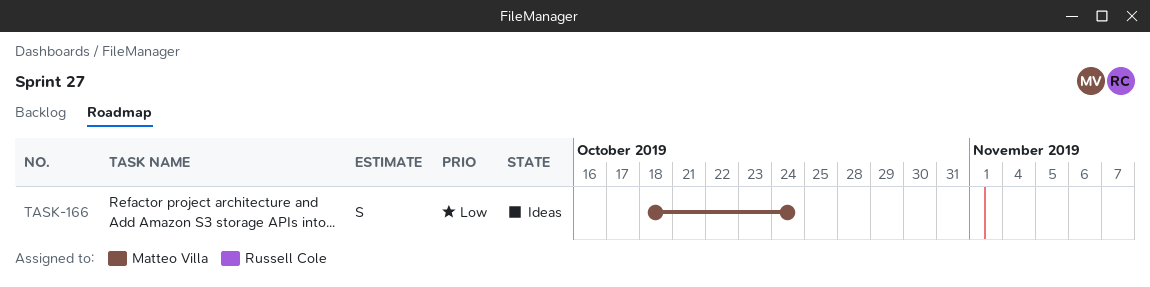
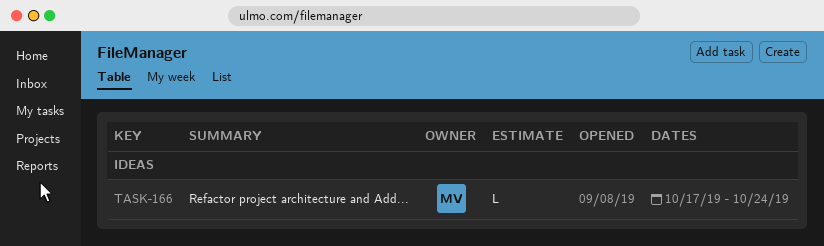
TASK-166, estimate: S -> L
TASK-166, start: Oct 18 -> Oct 17

